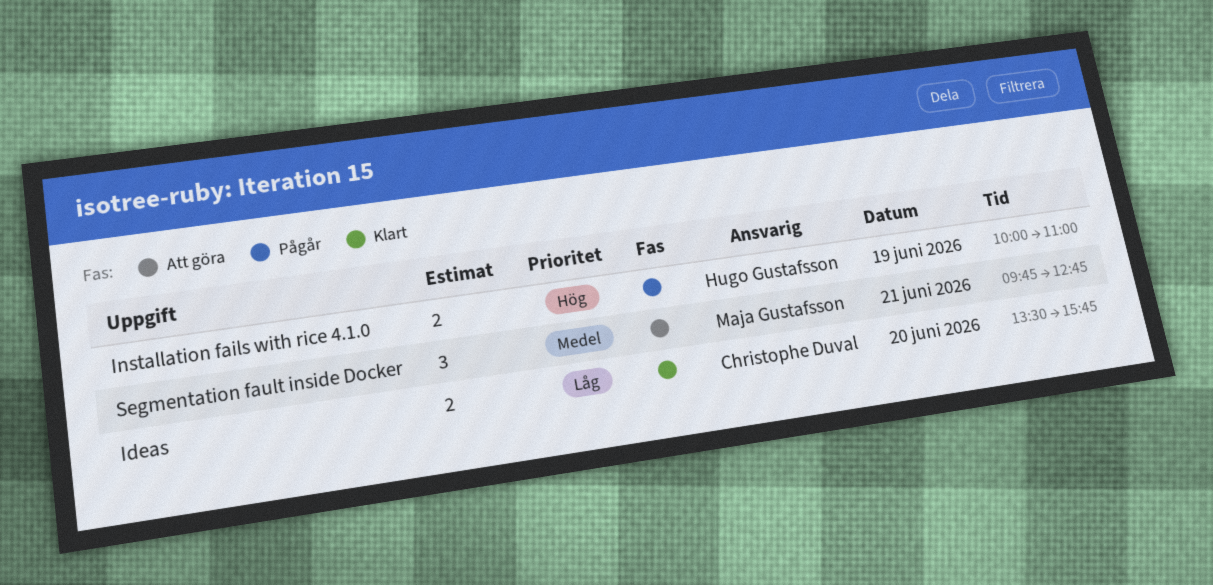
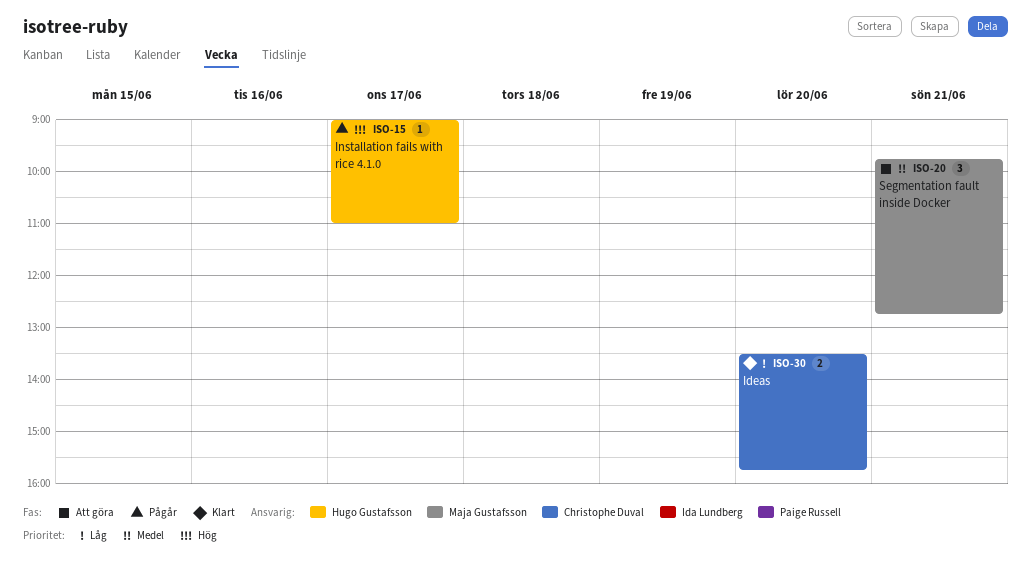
Installation fails with rice 4.1.0, estimate: 2 -> 1
Installation fails with rice 4.1.0, day: Jun 19 -> Jun 17
Installation fails with rice 4.1.0, begins: 10:00 -> 09:00

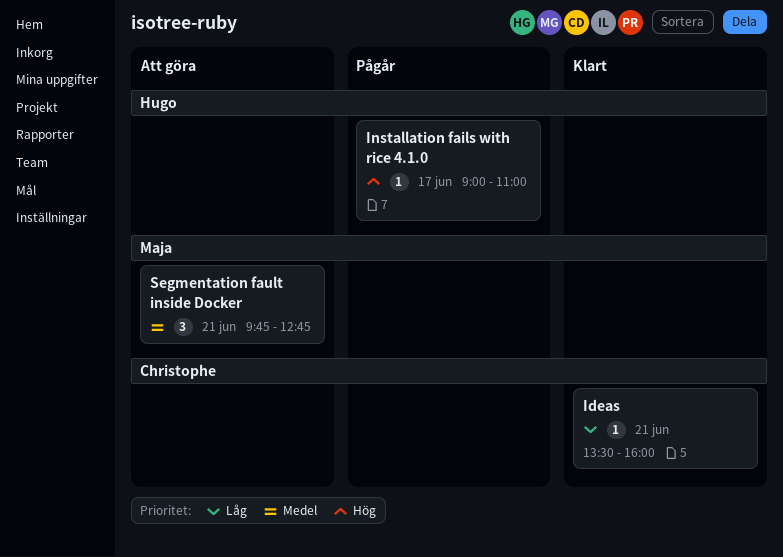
Ideas, estimate: 2 -> 1
Ideas, day: Jun 20 -> Jun 21
Ideas, ends: 15:45 -> 16:00

